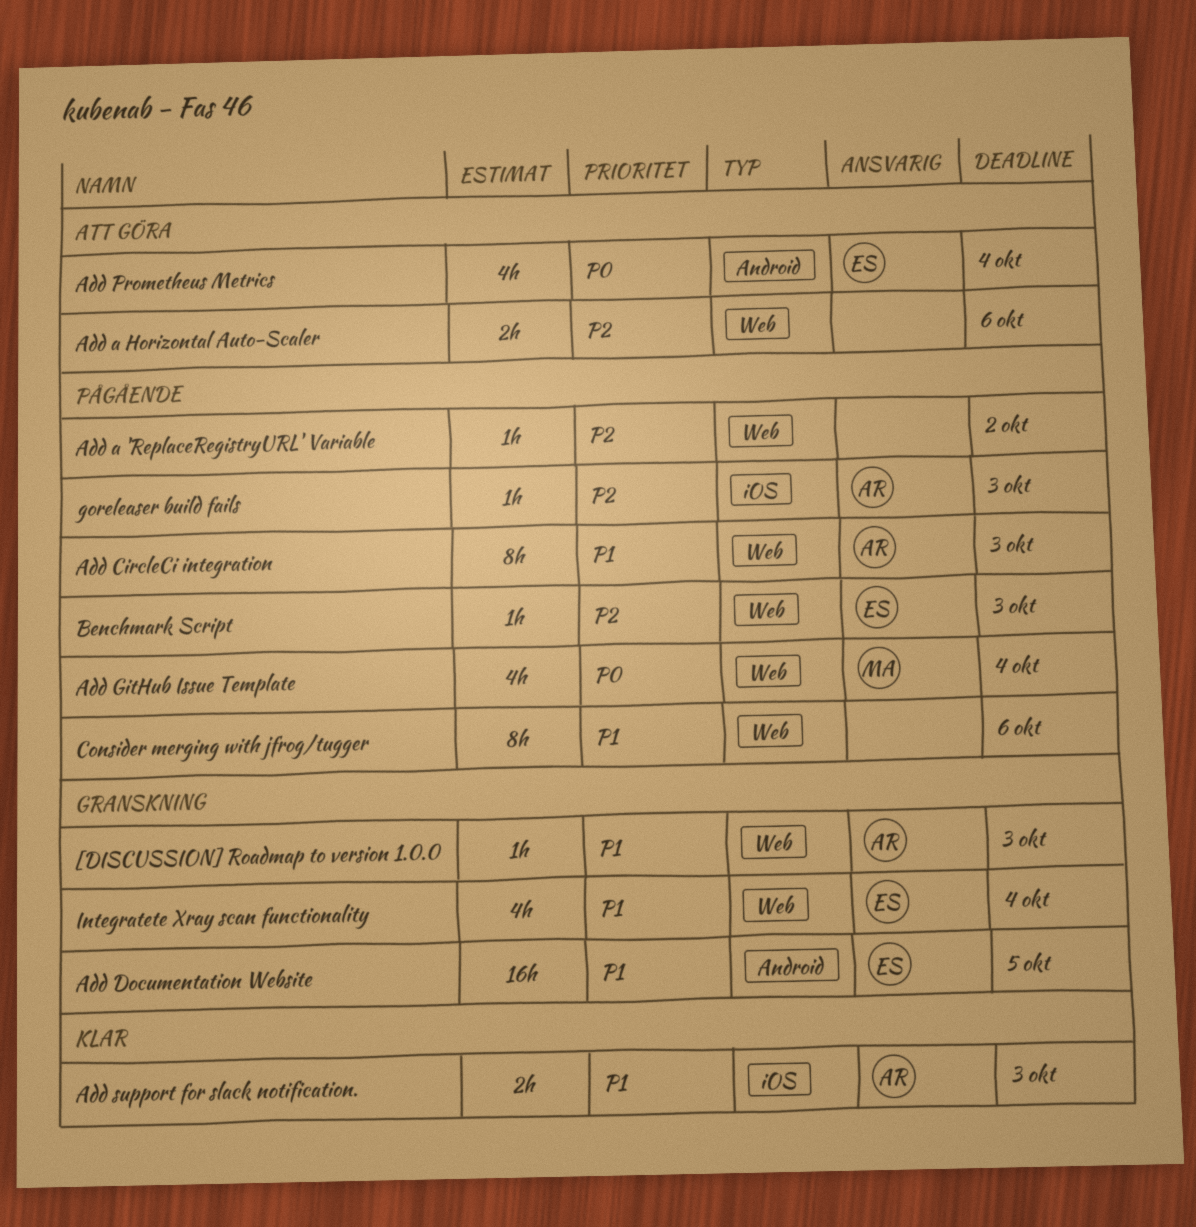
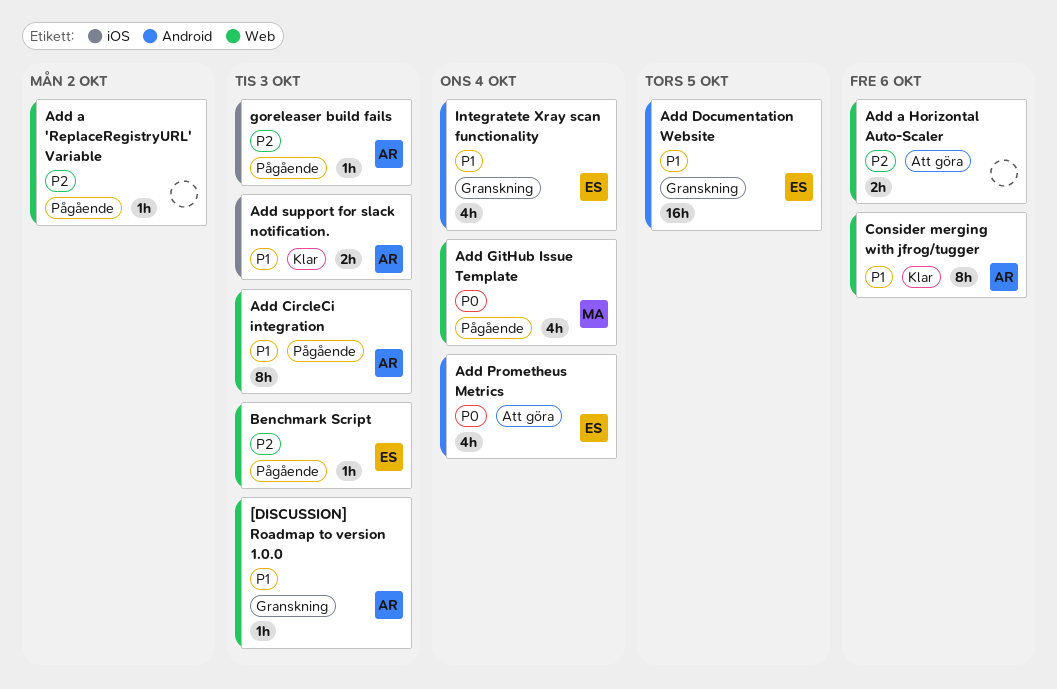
Consider merging with jfrog/tugger, status: Pågående -> Klar
Consider merging with jfrog/tugger, owner: none -> AR
Integratete Xray scan functionality, label: Web -> Android

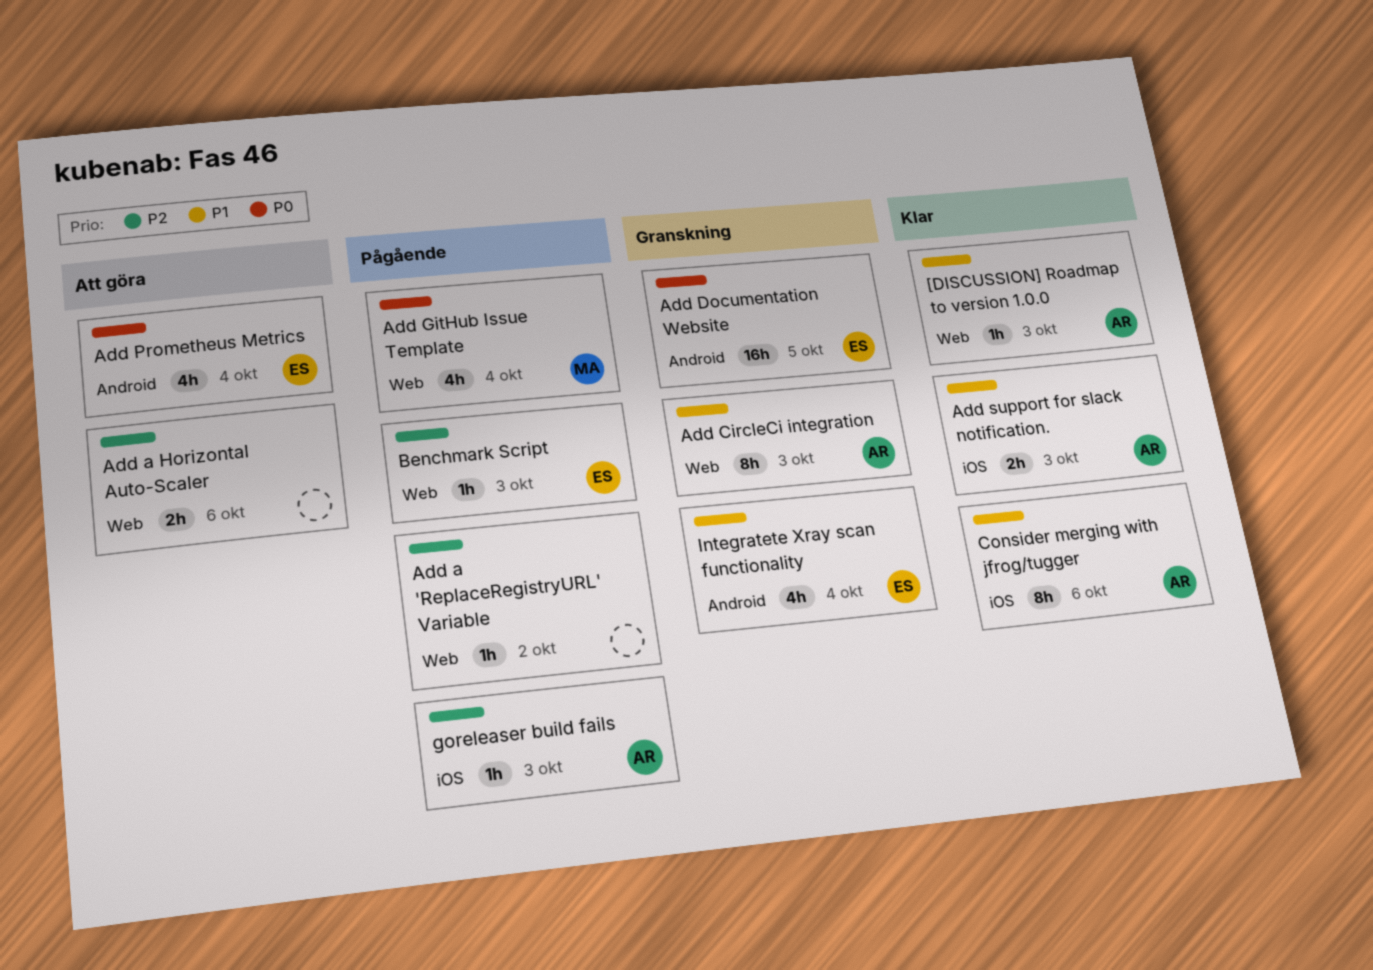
[DISCUSSION] Roadmap to version 1.0.0, status: Granskning -> Klar
Add CircleCi integration, status: Pågående -> Granskning
Add Documentation Website, priority: P1 -> P0
Consider merging with jfrog/tugger, label: Web -> iOS

